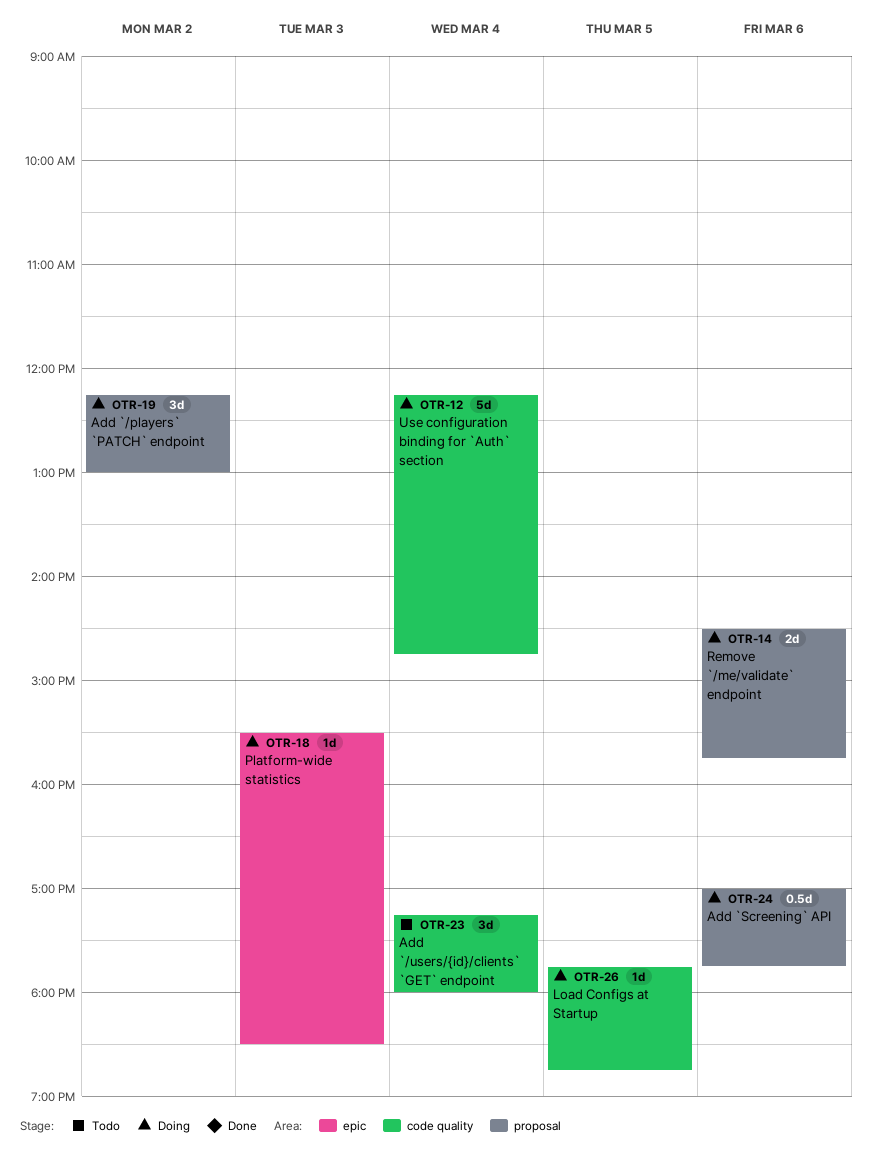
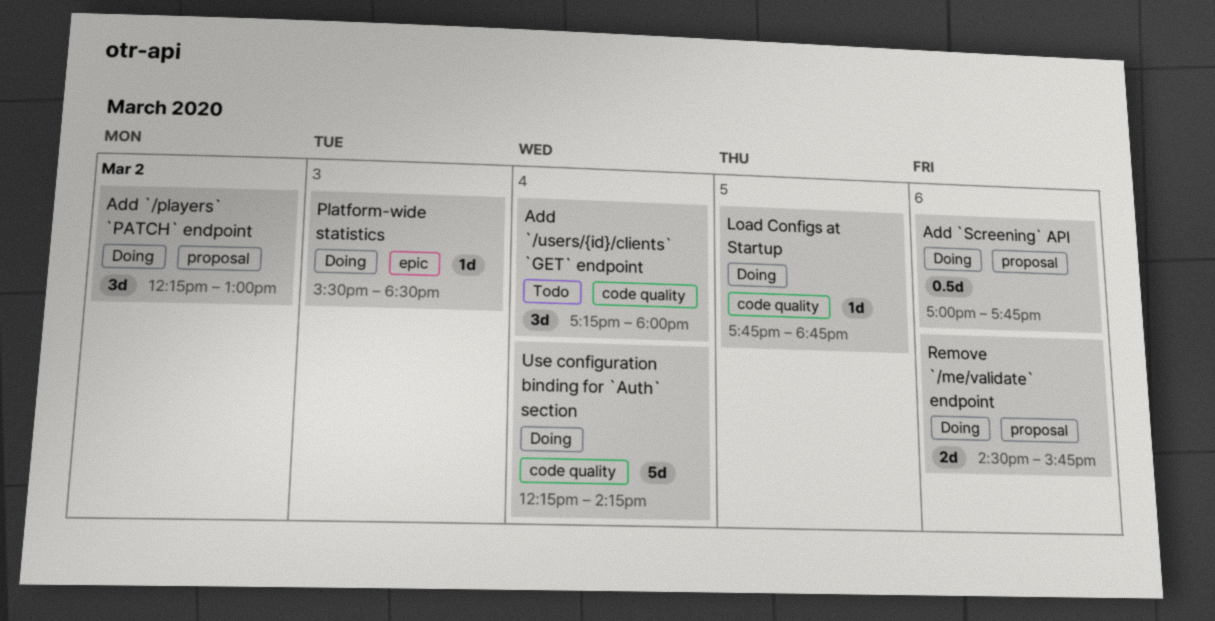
Use configuration binding for `Auth` section, ends: 14:45 -> 14:15

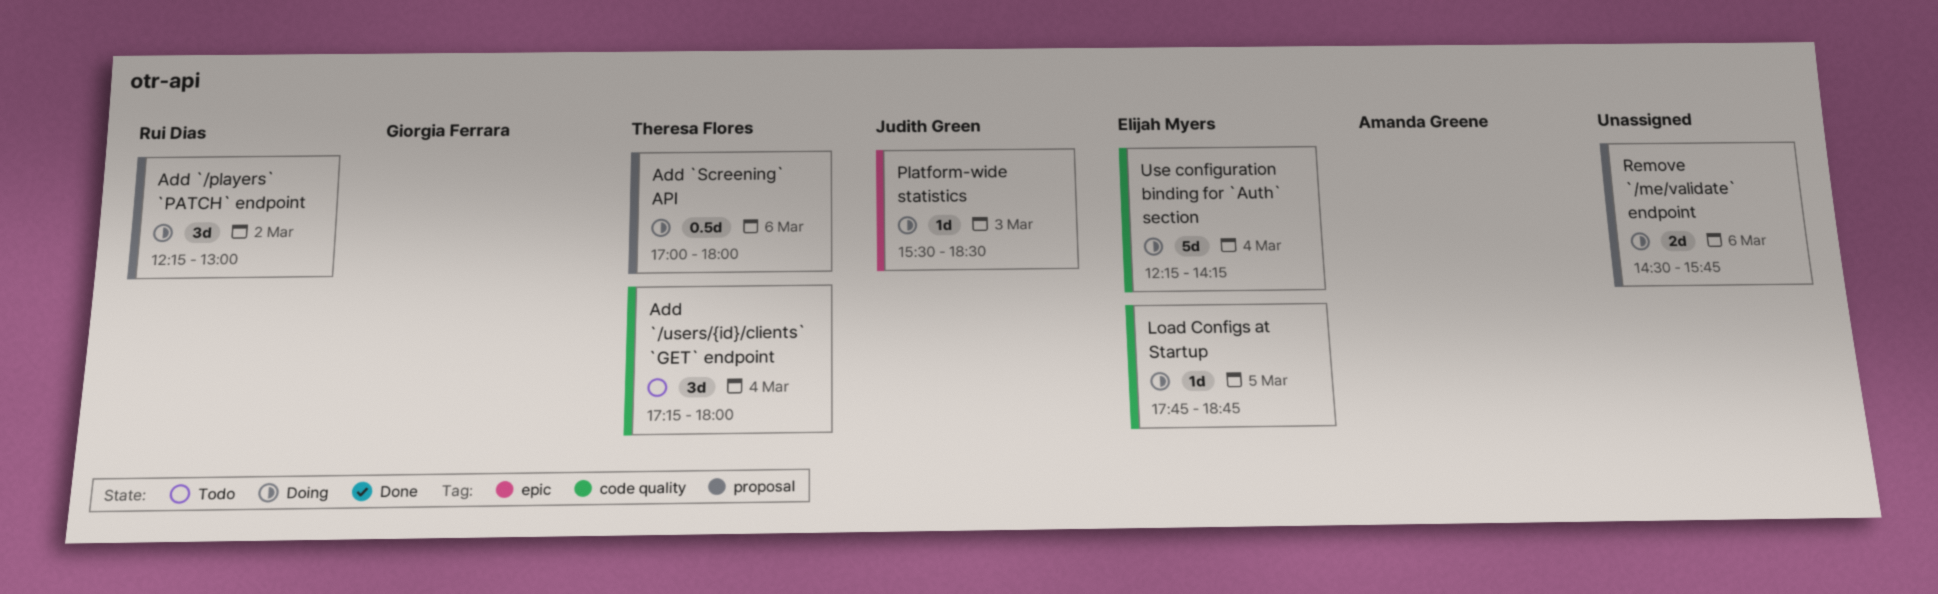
Add `Screening` API, ends: 17:45 -> 18:00

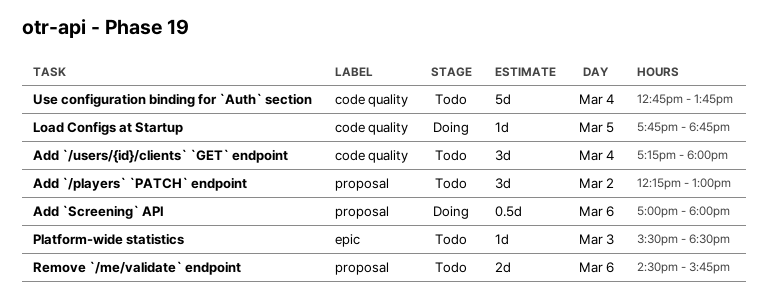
Add `/players` `PATCH` endpoint, status: Doing -> Todo
Platform-wide statistics, status: Doing -> Todo
Remove `/me/validate` endpoint, status: Doing -> Todo
Use configuration binding for `Auth` section, status: Doing -> Todo
Use configuration binding for `Auth` section, begins: 12:15 -> 12:45
Use configuration binding for `Auth` section, ends: 14:15 -> 13:45

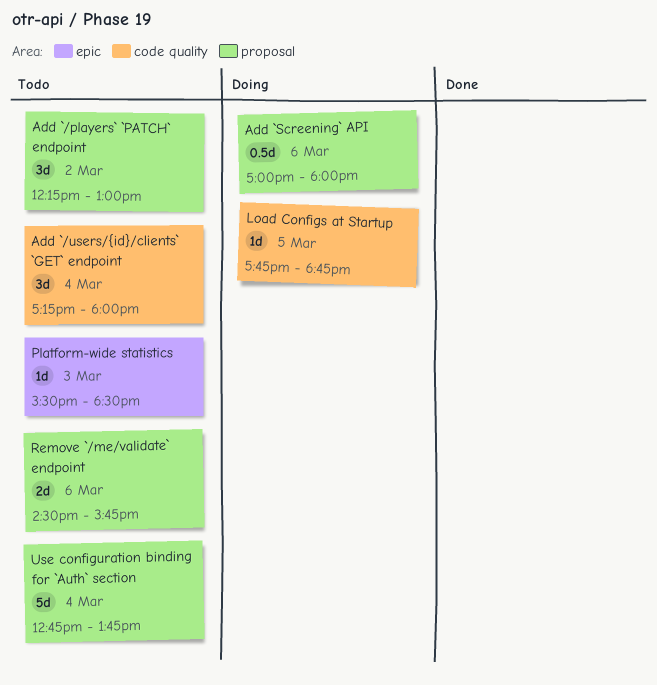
Use configuration binding for `Auth` section, label: code quality -> proposal

